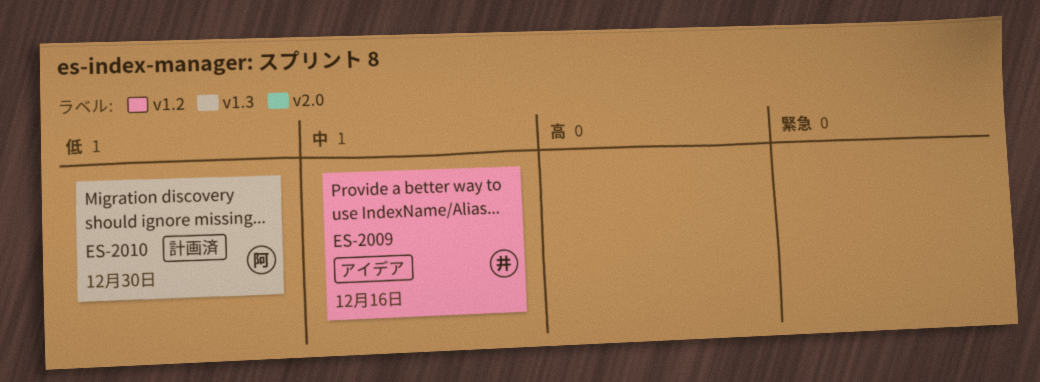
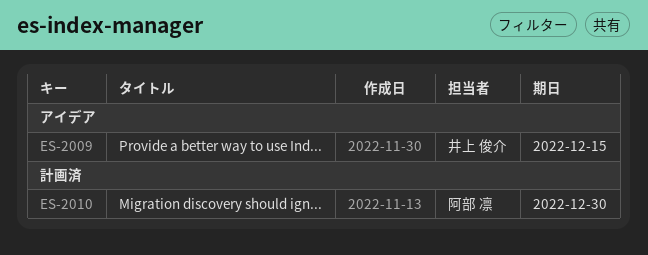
ES-2009, due: Dec 16 -> Dec 15

